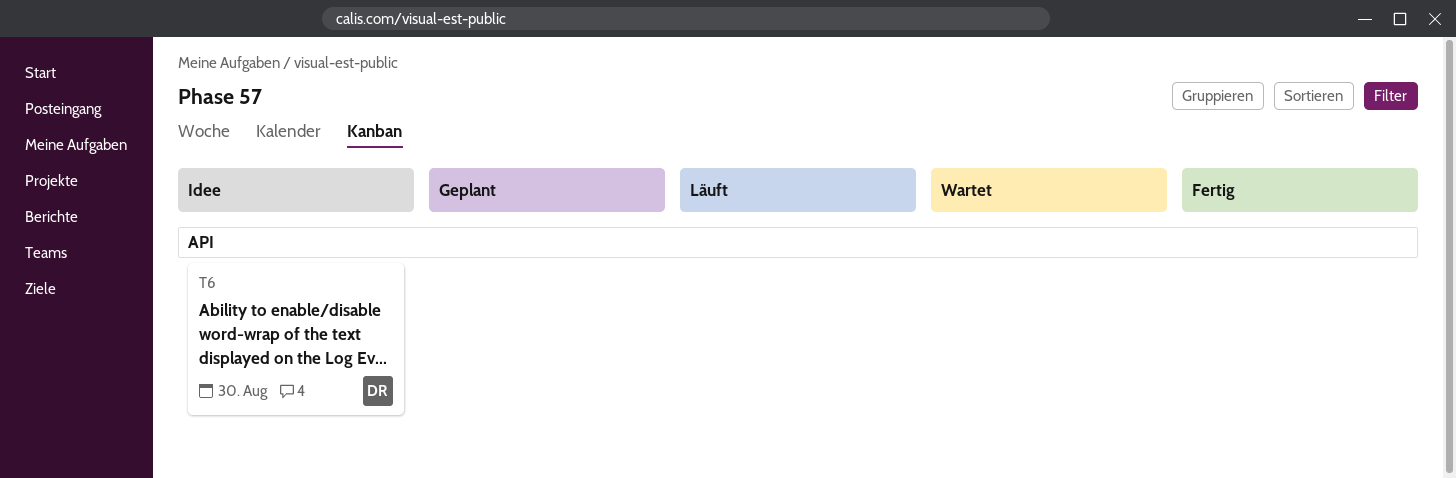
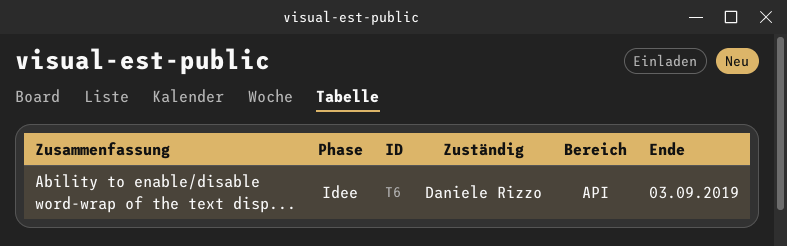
T6, due: Aug 30 -> Sep 3

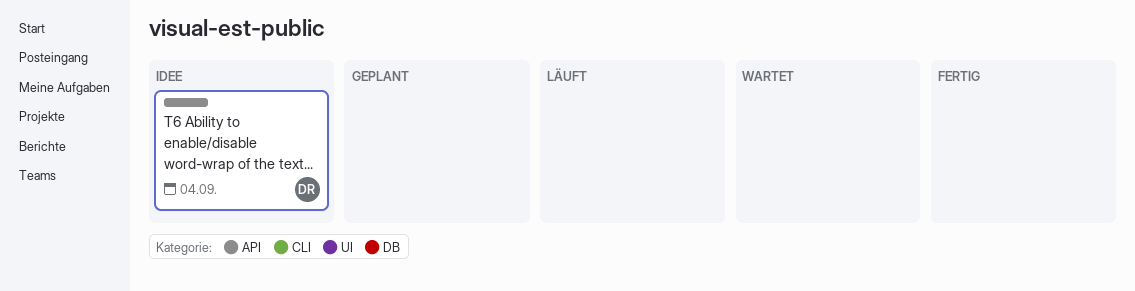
T6, due: Sep 3 -> Sep 4

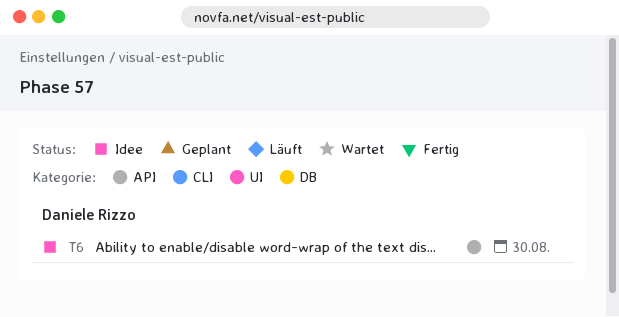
T6, due: Sep 4 -> Aug 30

